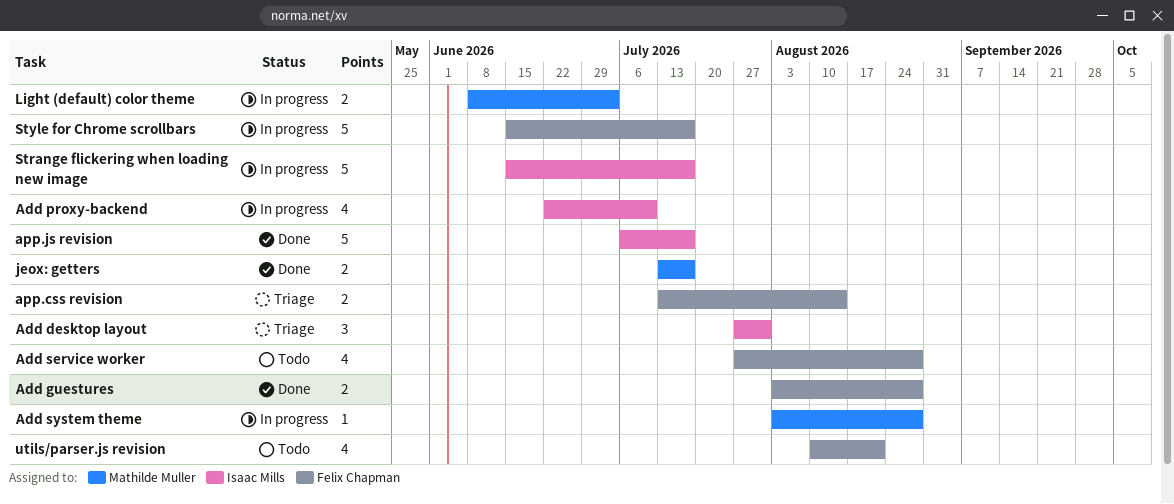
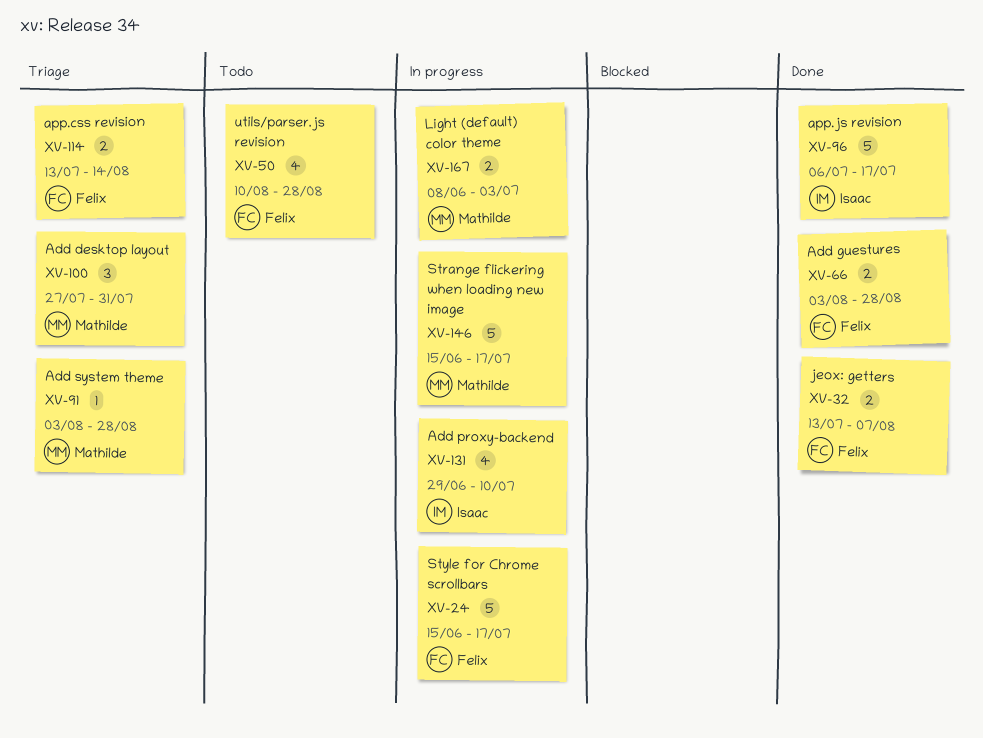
Add desktop layout, owner: Isaac Mills -> Mathilde Muller
Add proxy-backend, start: Jun 22 -> Jun 29
Add service worker: present -> none
Add system theme, status: In progress -> Triage
jeox: getters, owner: Mathilde Muller -> Felix Chapman
jeox: getters, due: Jul 17 -> Aug 7
Strange flickering when loading new image, owner: Isaac Mills -> Mathilde Muller
utils/parser.js revision, due: Aug 21 -> Aug 28

